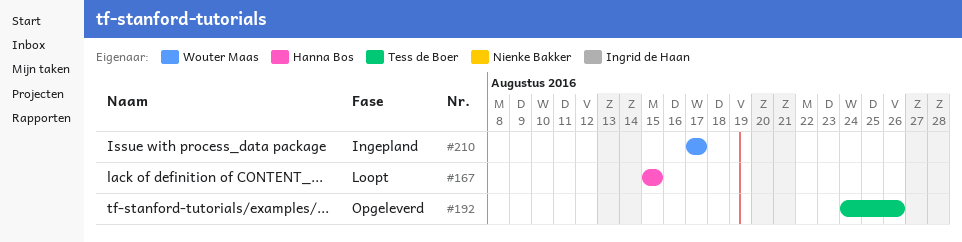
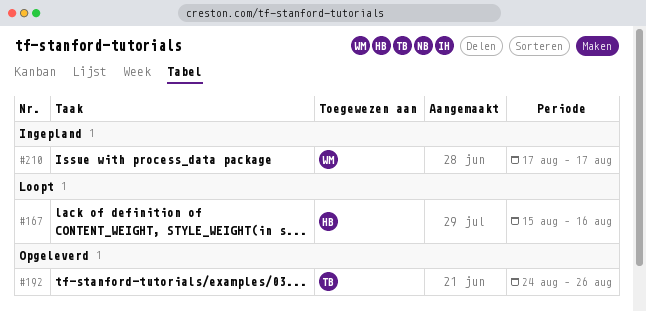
#167, due: Aug 15 -> Aug 16

